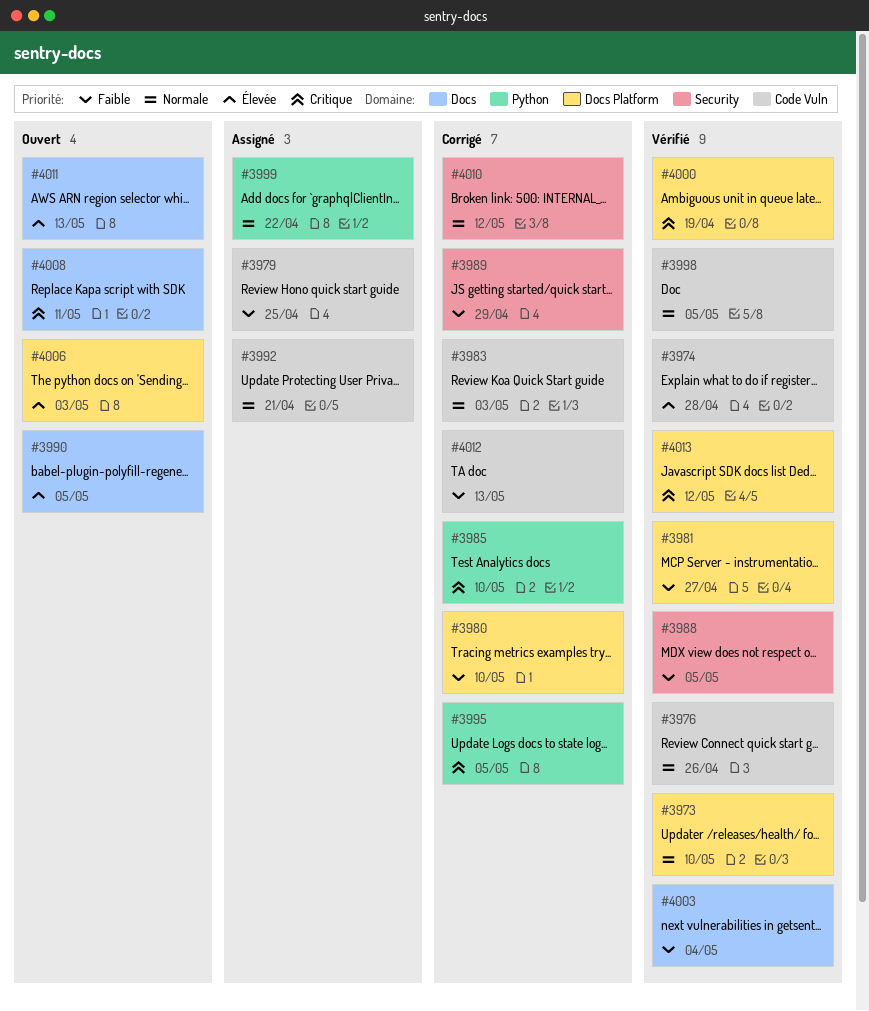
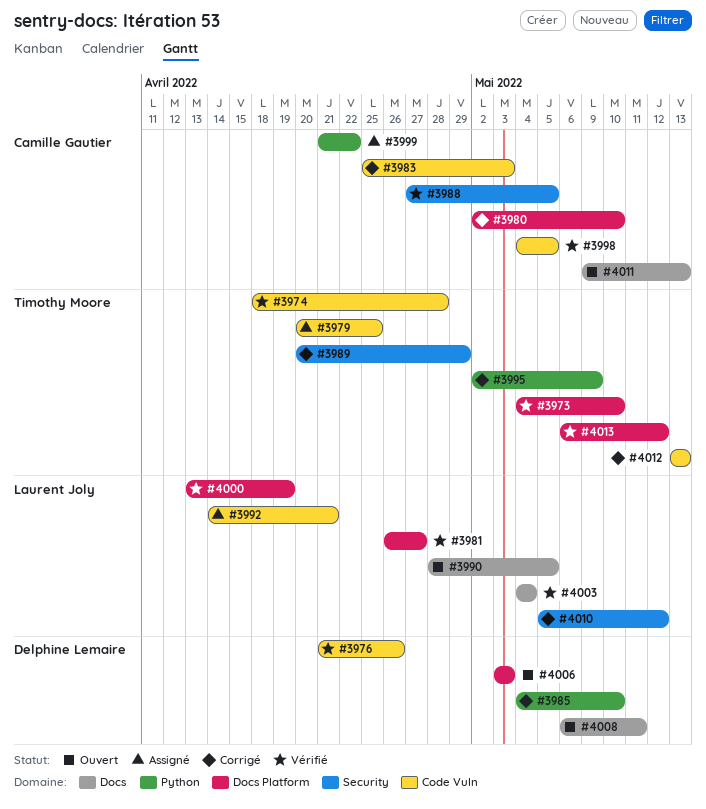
#3995, due: May 5 -> May 9

